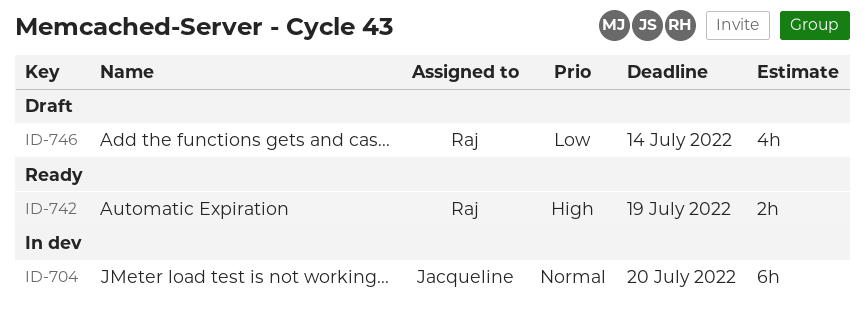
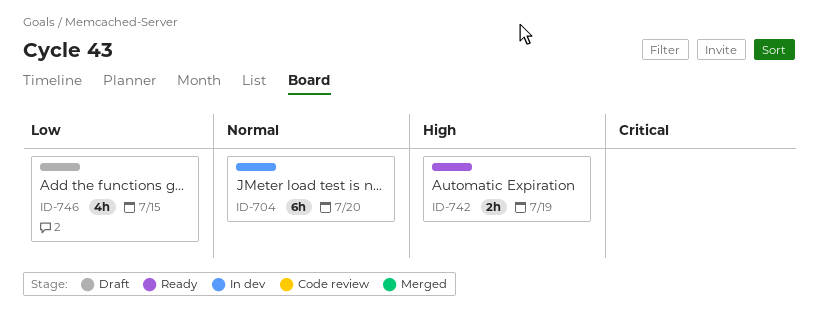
ID-746, due: Jul 14 -> Jul 15

